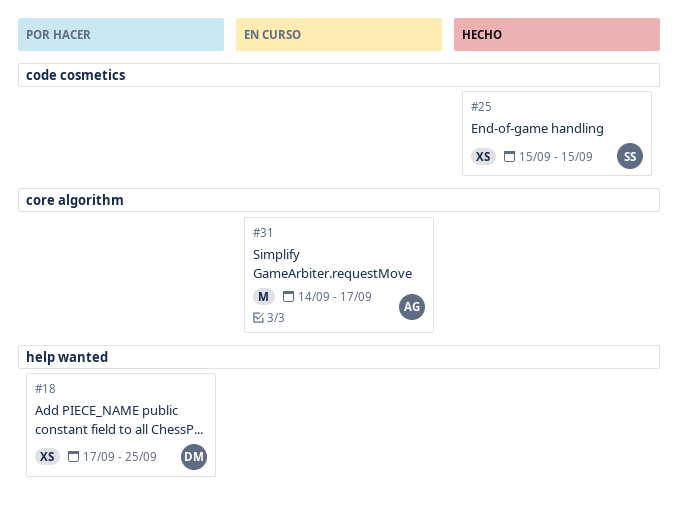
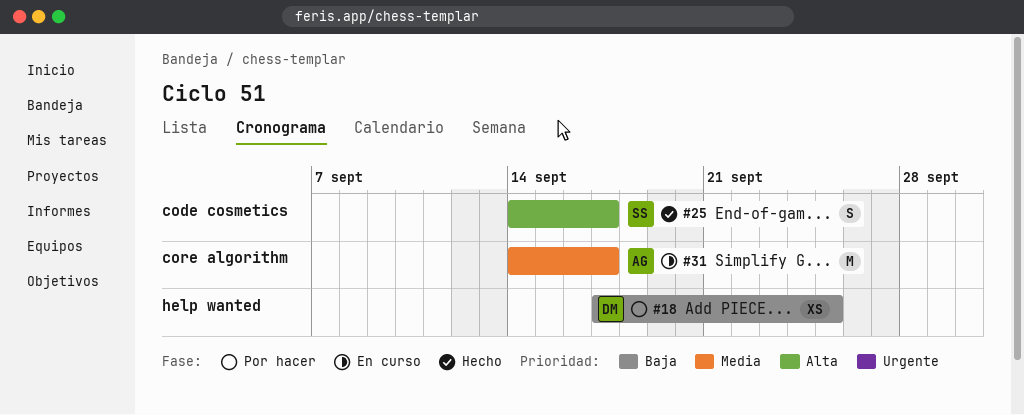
#25, estimate: XS -> S
#25, start: Sep 15 -> Sep 14
#25, due: Sep 15 -> Sep 17

